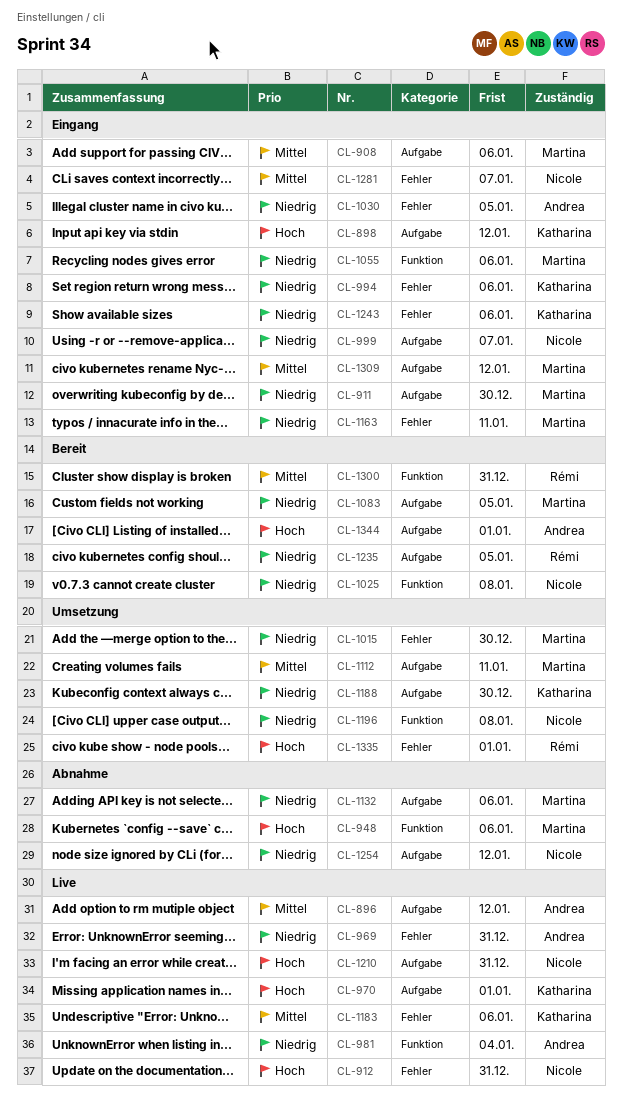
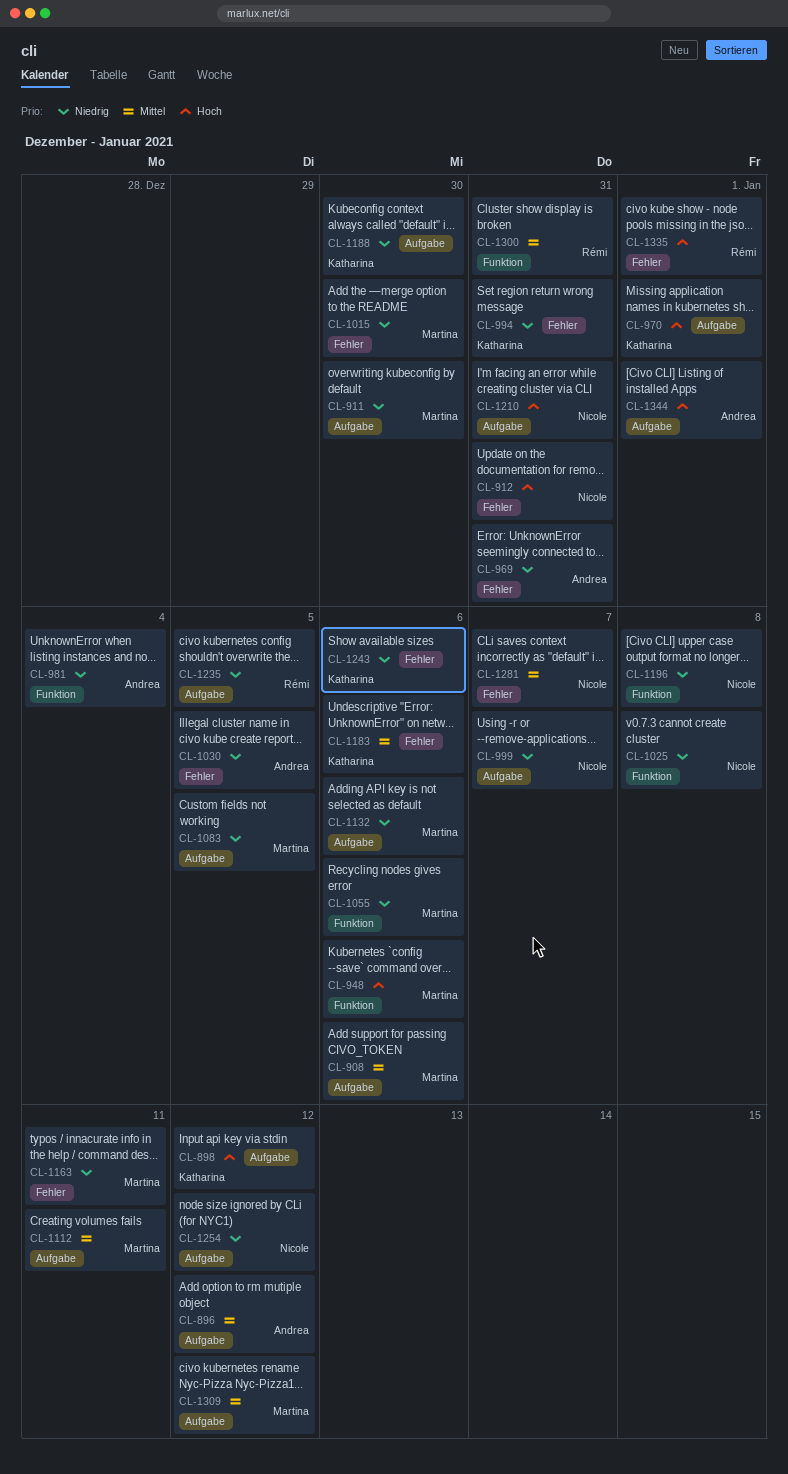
CL-994, due: Jan 6 -> Dec 31

